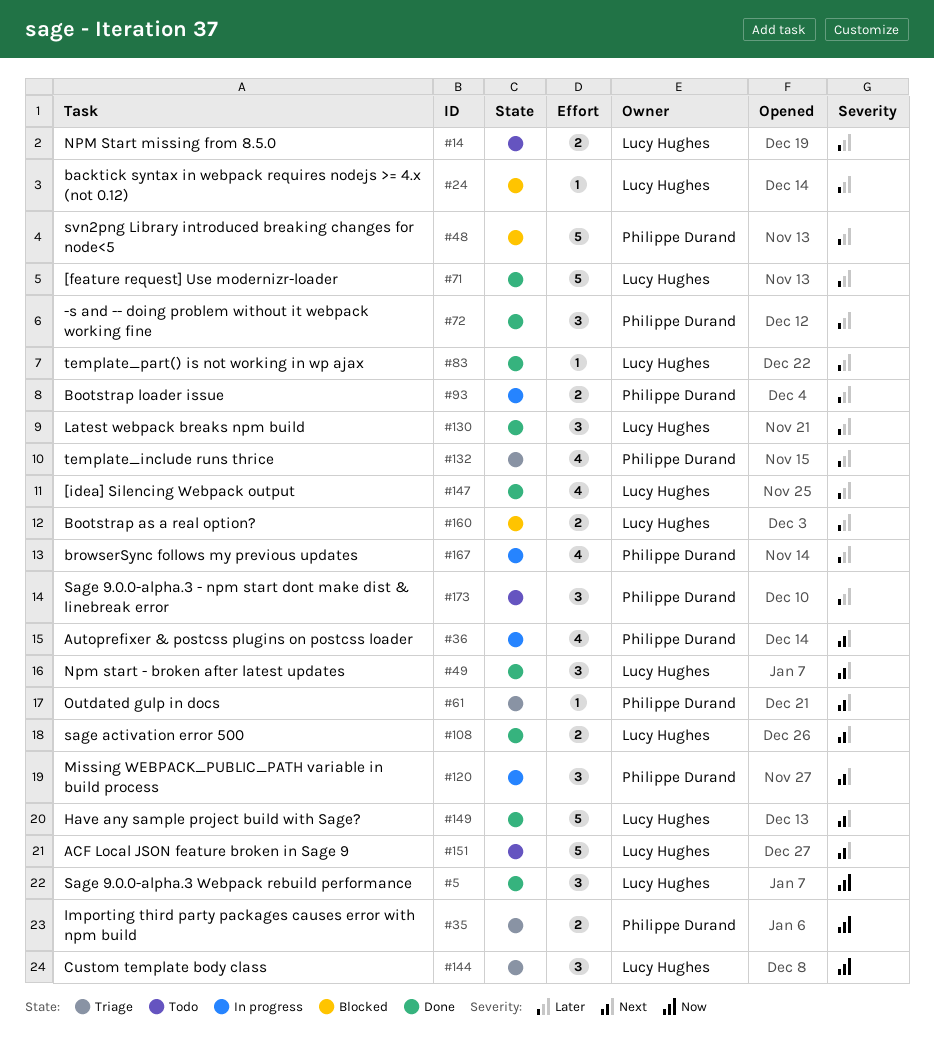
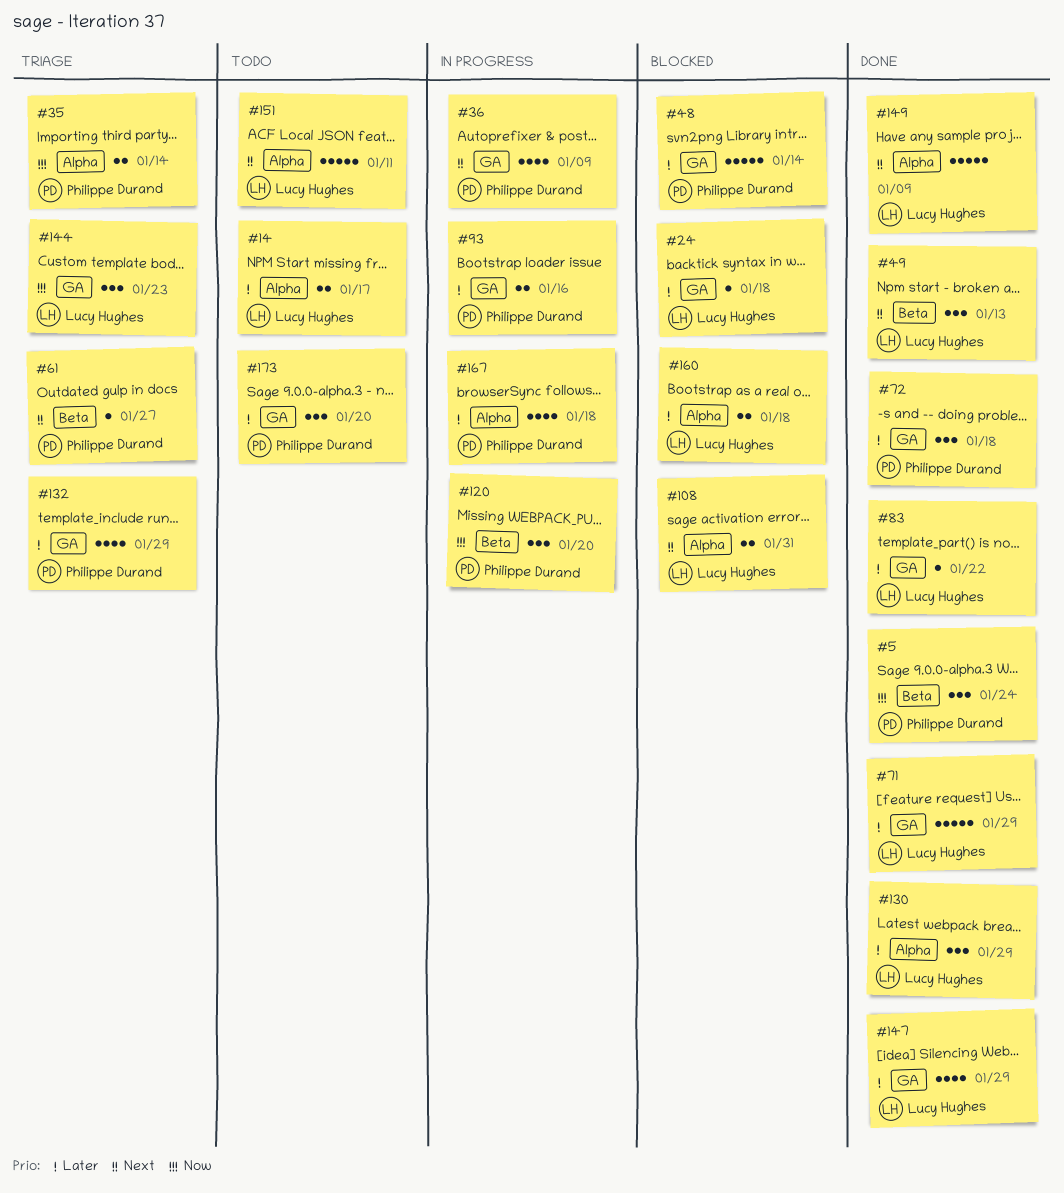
#5, owner: Lucy Hughes -> Philippe Durand
#108, status: Done -> Blocked
#120, priority: Next -> Now

